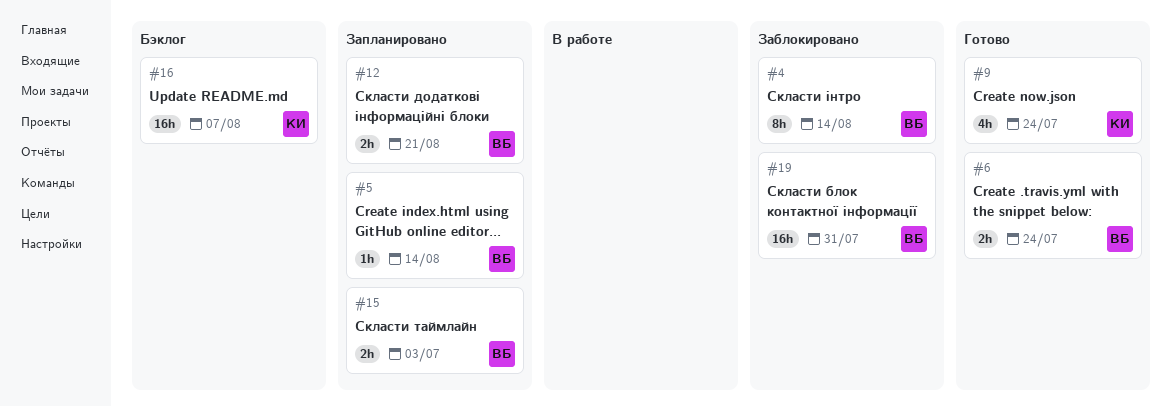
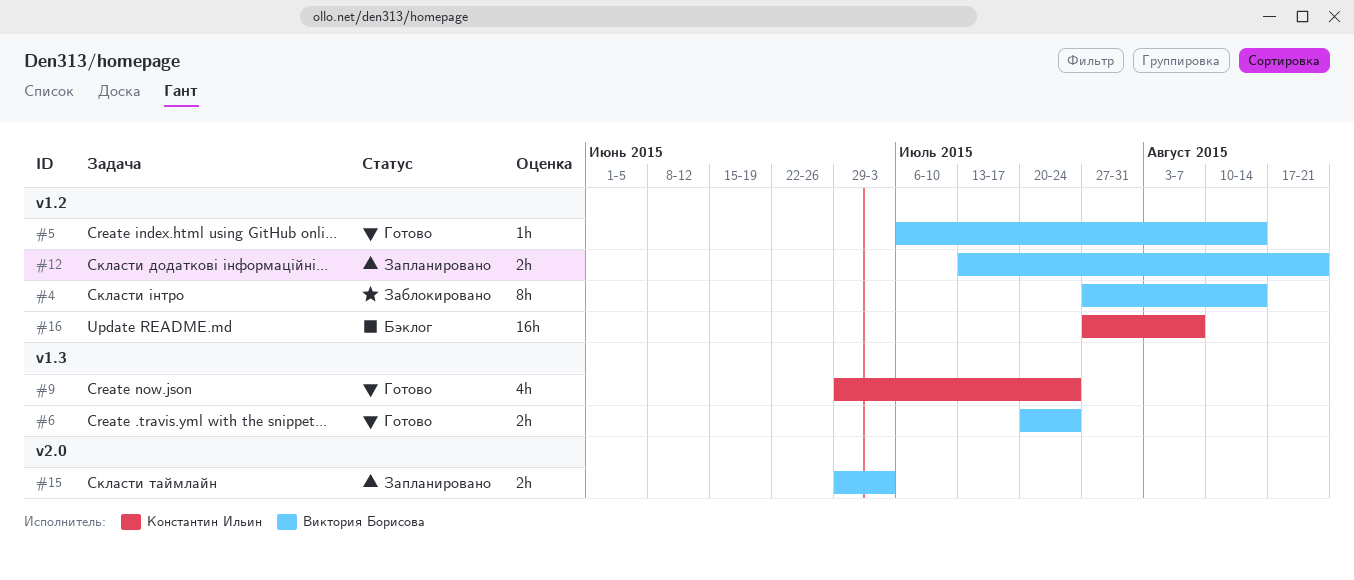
#5, status: Запланировано -> Готово
#19: present -> none

